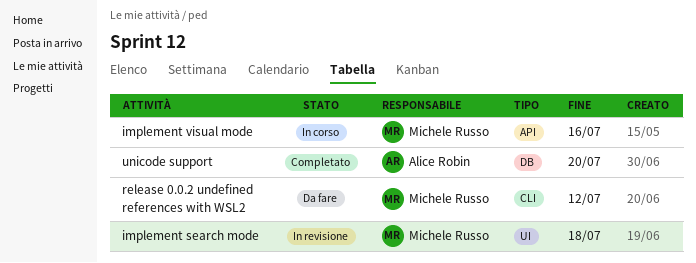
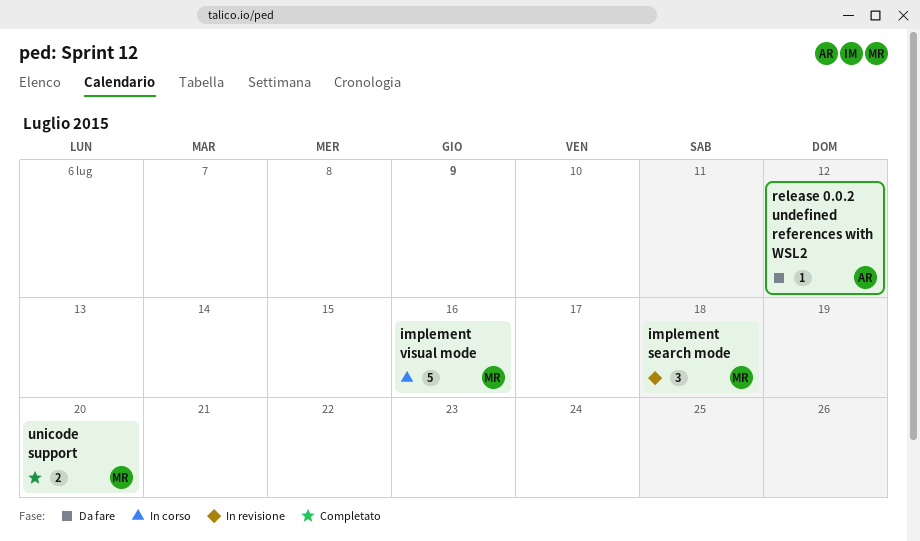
release 0.0.2 undefined references with WSL2, owner: Michele Russo -> Alice Robin
unicode support, owner: Alice Robin -> Michele Russo

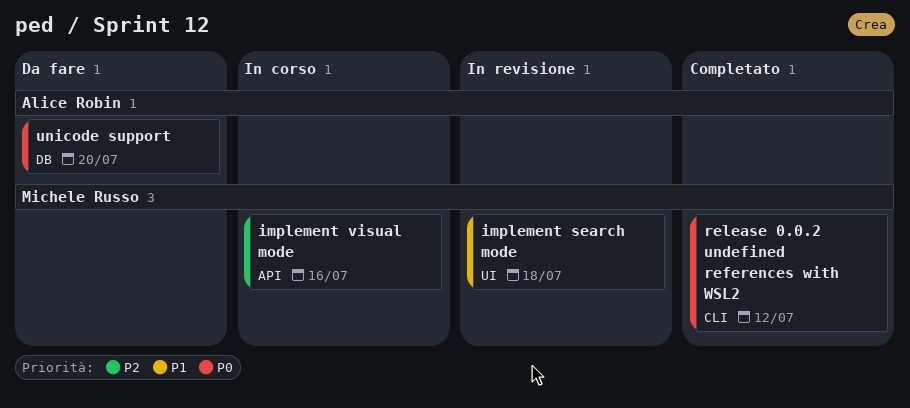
release 0.0.2 undefined references with WSL2, status: Da fare -> Completato
release 0.0.2 undefined references with WSL2, owner: Alice Robin -> Michele Russo
unicode support, status: Completato -> Da fare
unicode support, owner: Michele Russo -> Alice Robin

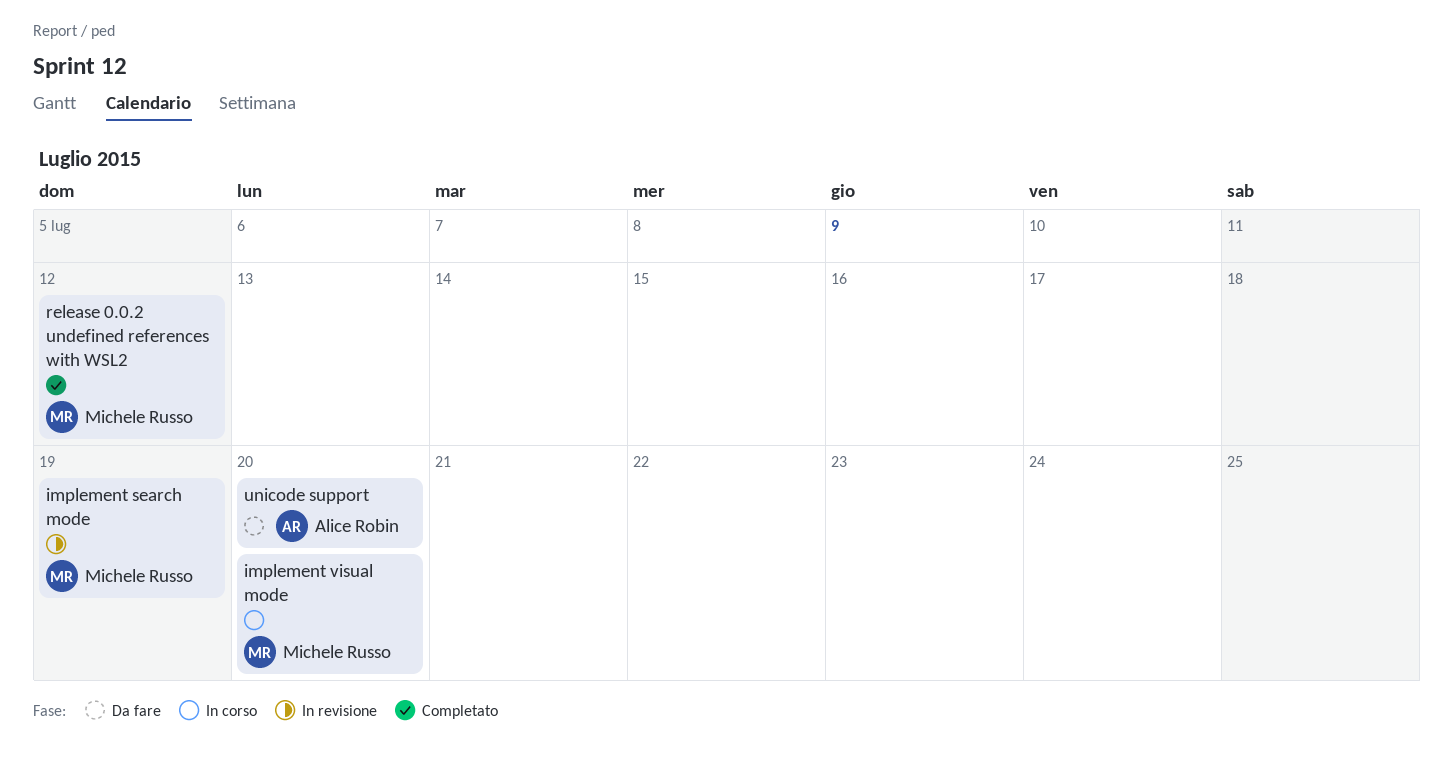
implement search mode, due: Jul 18 -> Jul 19
implement visual mode, due: Jul 16 -> Jul 20

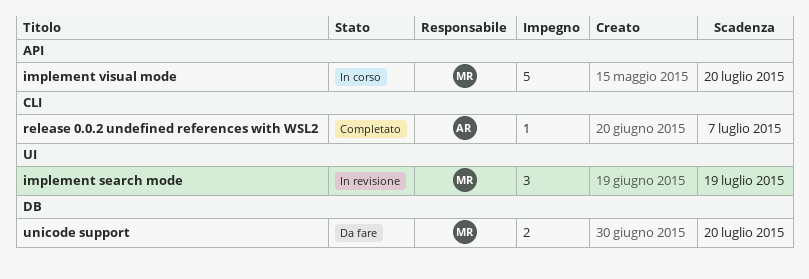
release 0.0.2 undefined references with WSL2, owner: Michele Russo -> Alice Robin
release 0.0.2 undefined references with WSL2, due: Jul 12 -> Jul 7
unicode support, owner: Alice Robin -> Michele Russo

